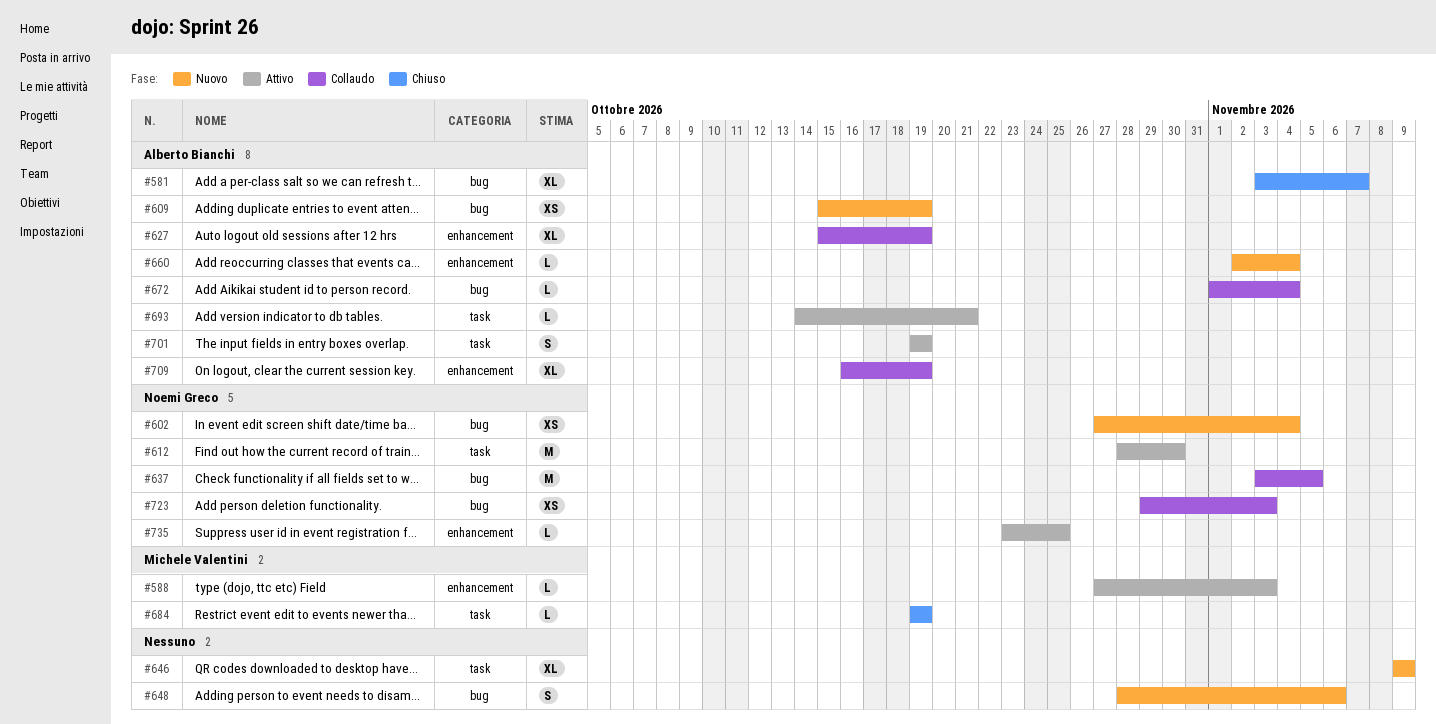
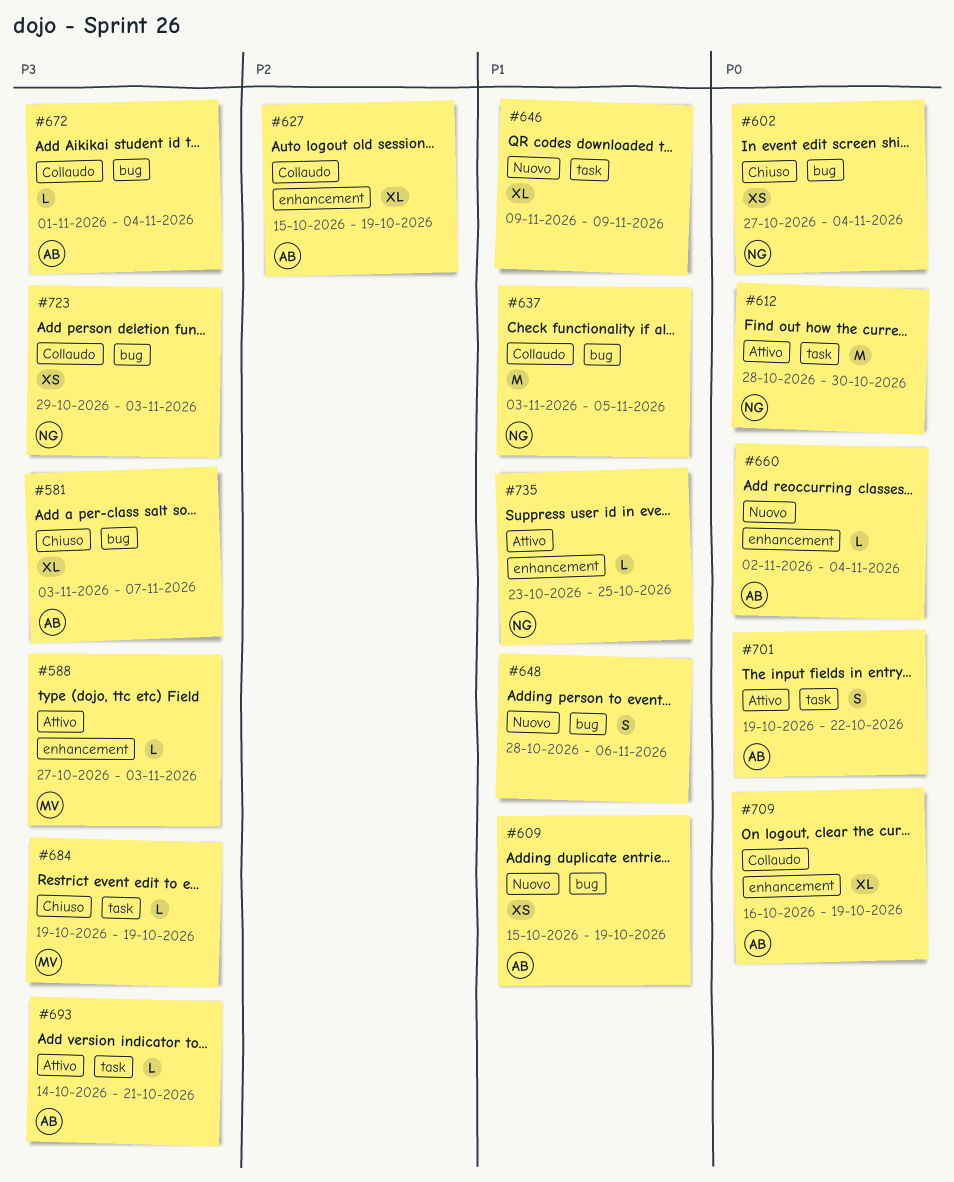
#602, status: Nuovo -> Chiuso
#701, due: Oct 19 -> Oct 22

